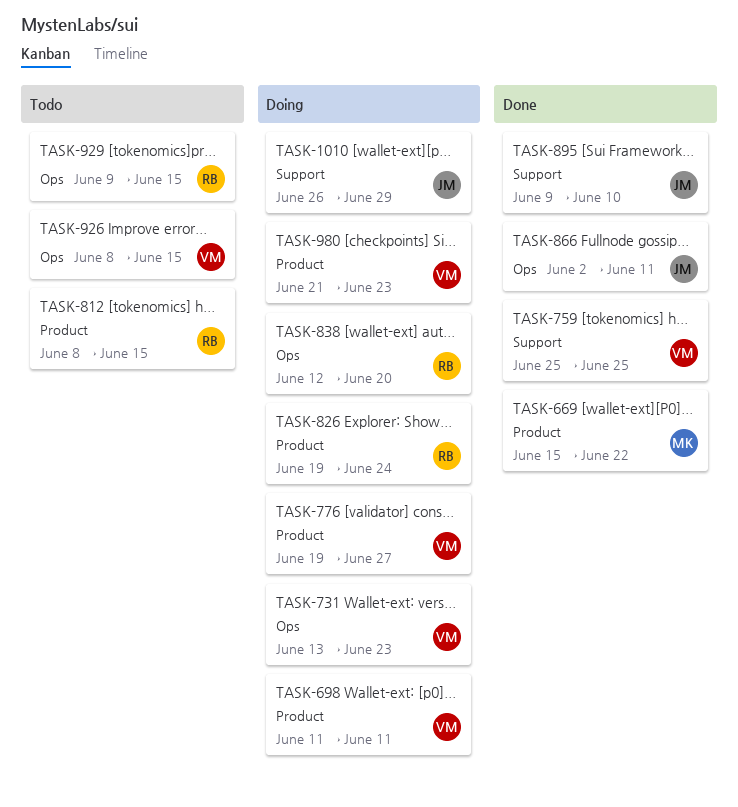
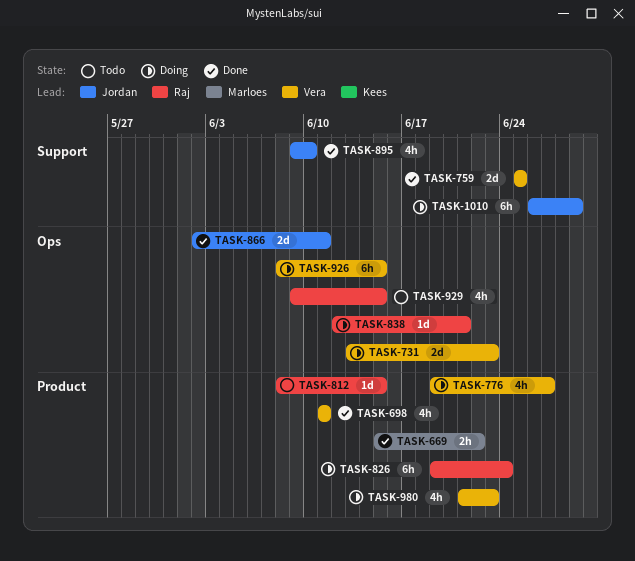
TASK-698, status: Doing -> Done
TASK-838, due: Jun 20 -> Jun 21
TASK-926, status: Todo -> Doing

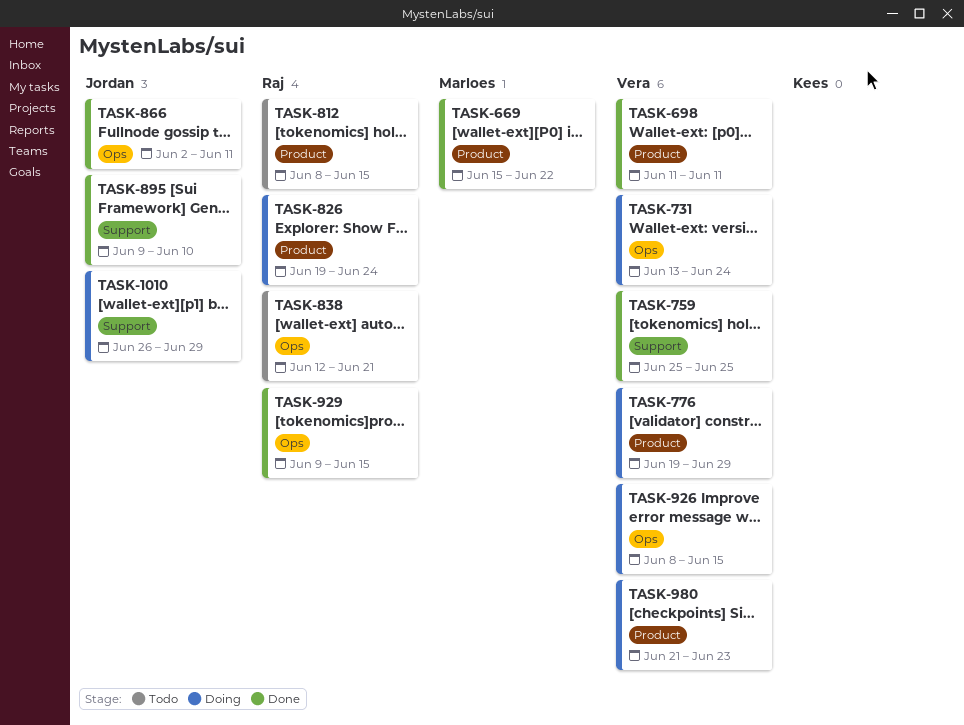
TASK-731, due: Jun 23 -> Jun 24
TASK-776, due: Jun 27 -> Jun 29
TASK-838, status: Doing -> Todo
TASK-929, status: Todo -> Done

